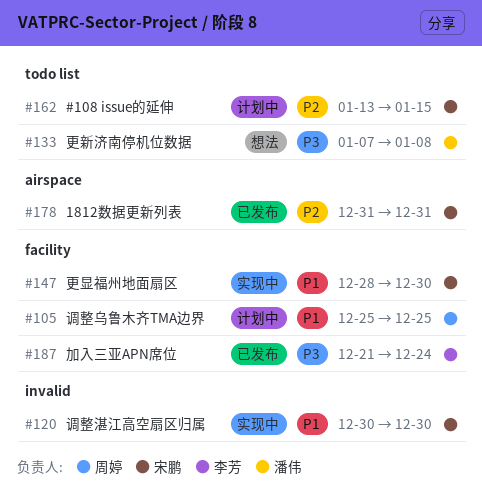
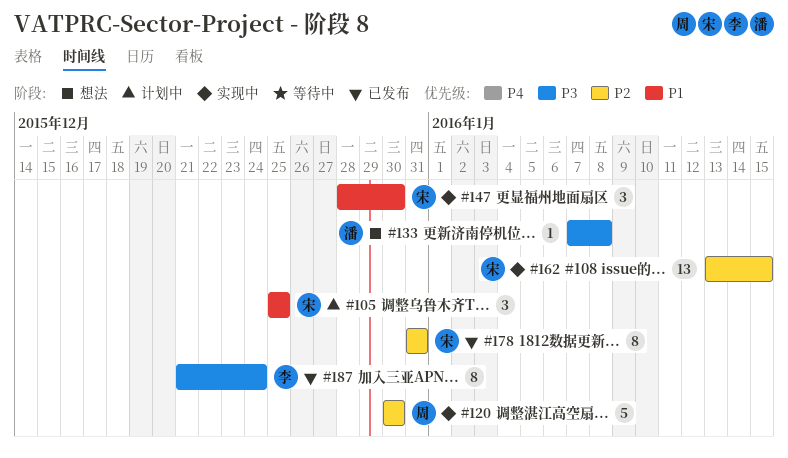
#105, owner: 周婷 -> 宋鹏
#120, owner: 宋鹏 -> 周婷
#120, priority: P1 -> P2
#162, status: 计划中 -> 实现中

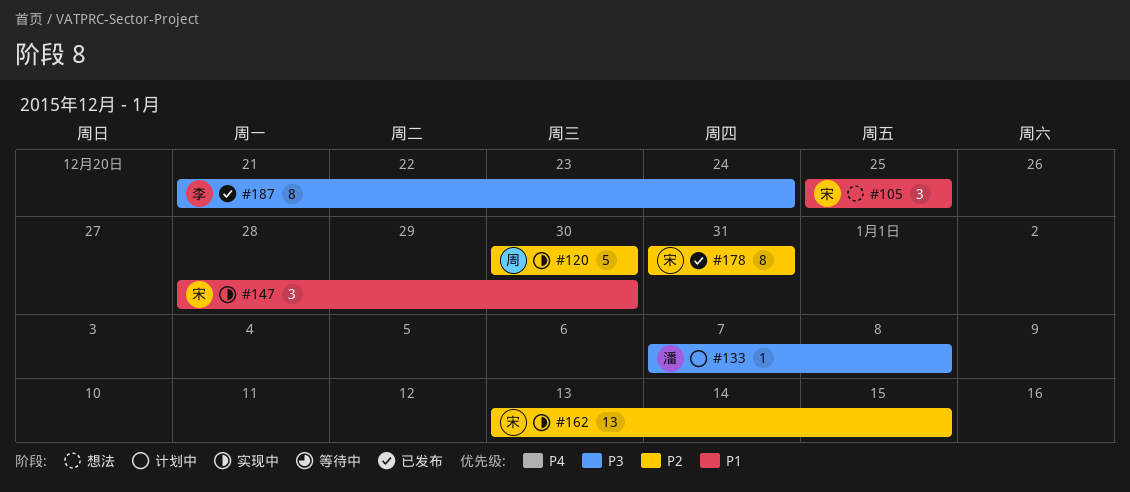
#105, status: 计划中 -> 想法
#133, status: 想法 -> 计划中

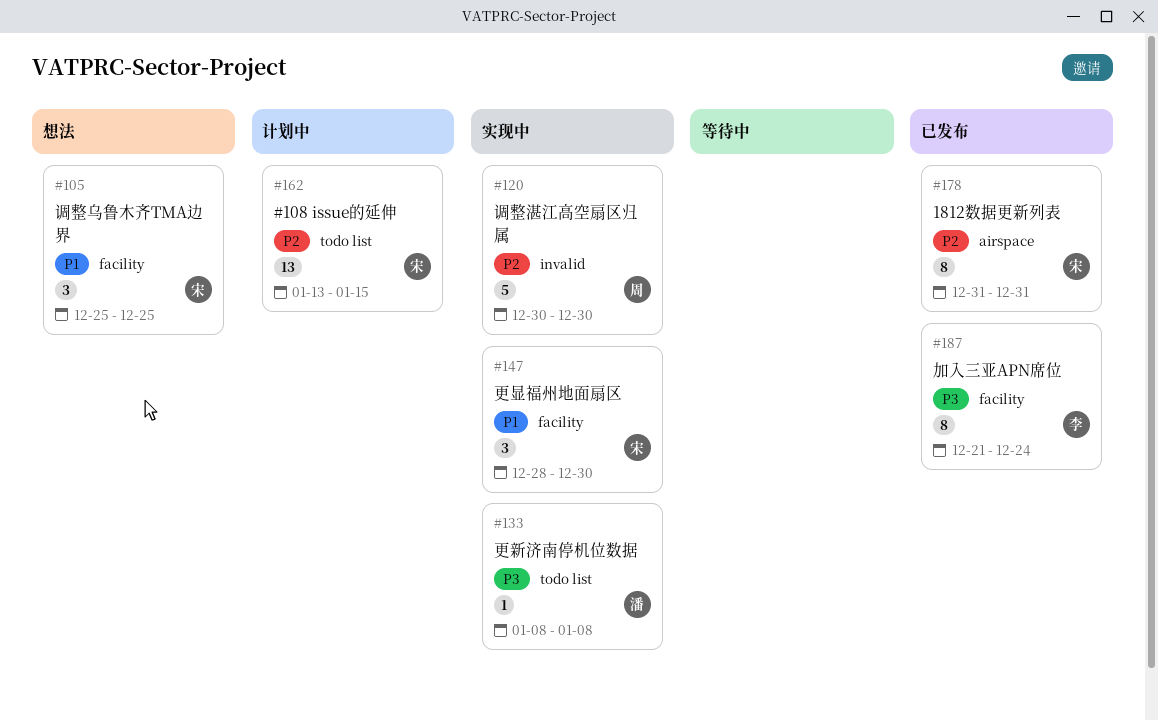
#133, status: 计划中 -> 实现中
#133, start: Jan 7 -> Jan 8
#162, status: 实现中 -> 计划中

